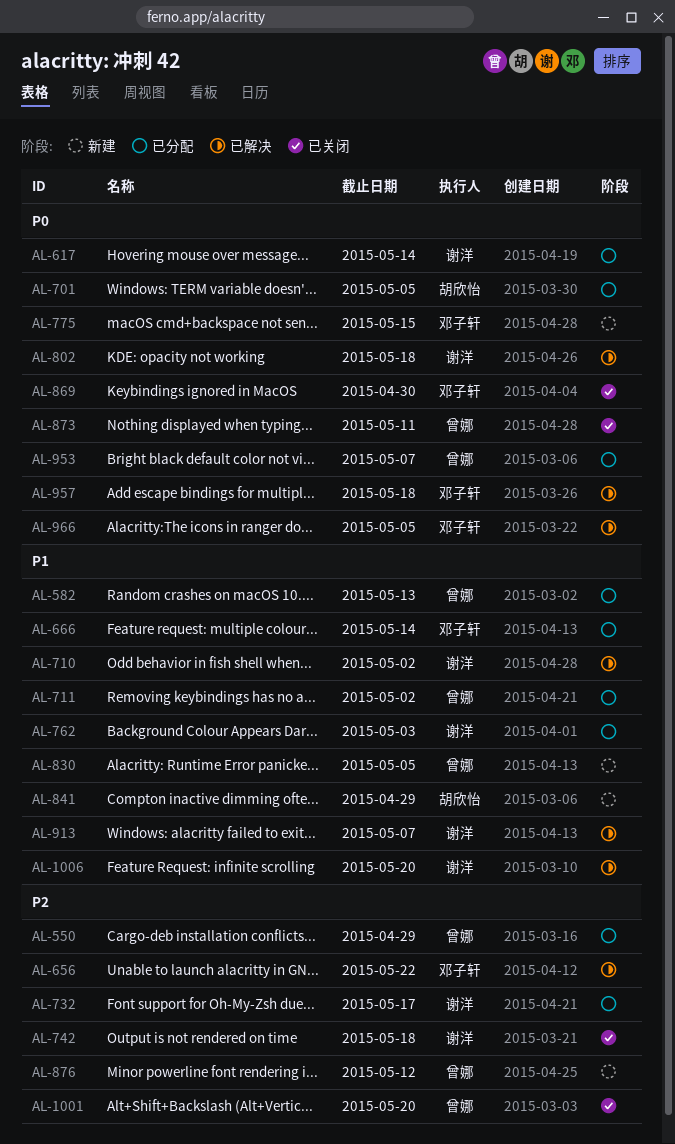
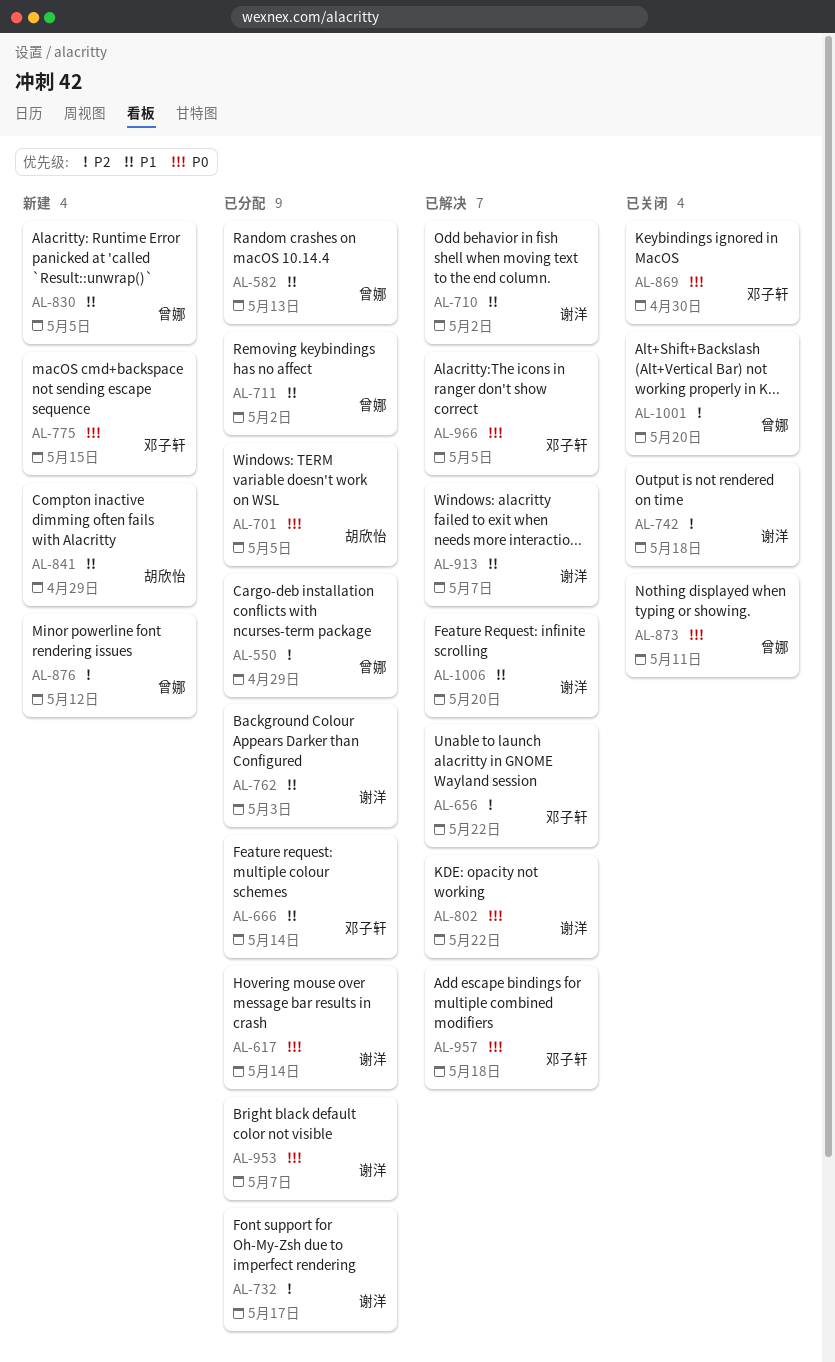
AL-802, due: May 18 -> May 22
AL-953, owner: 曾娜 -> 谢洋

